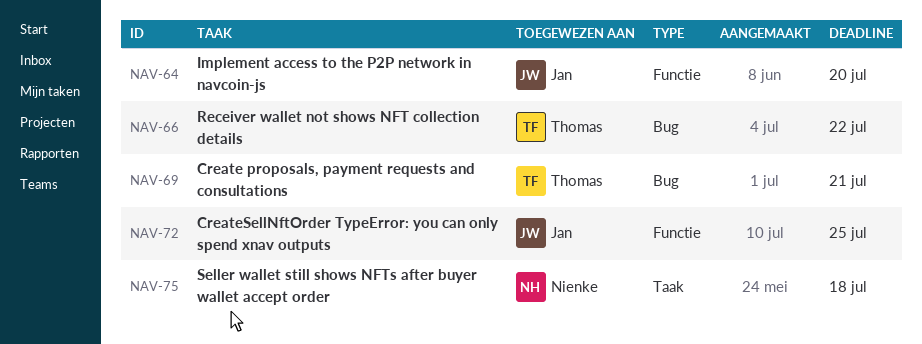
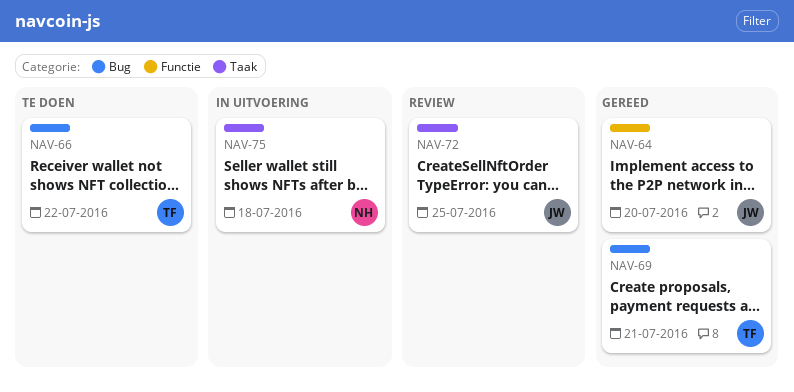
NAV-72, label: Functie -> Taak

